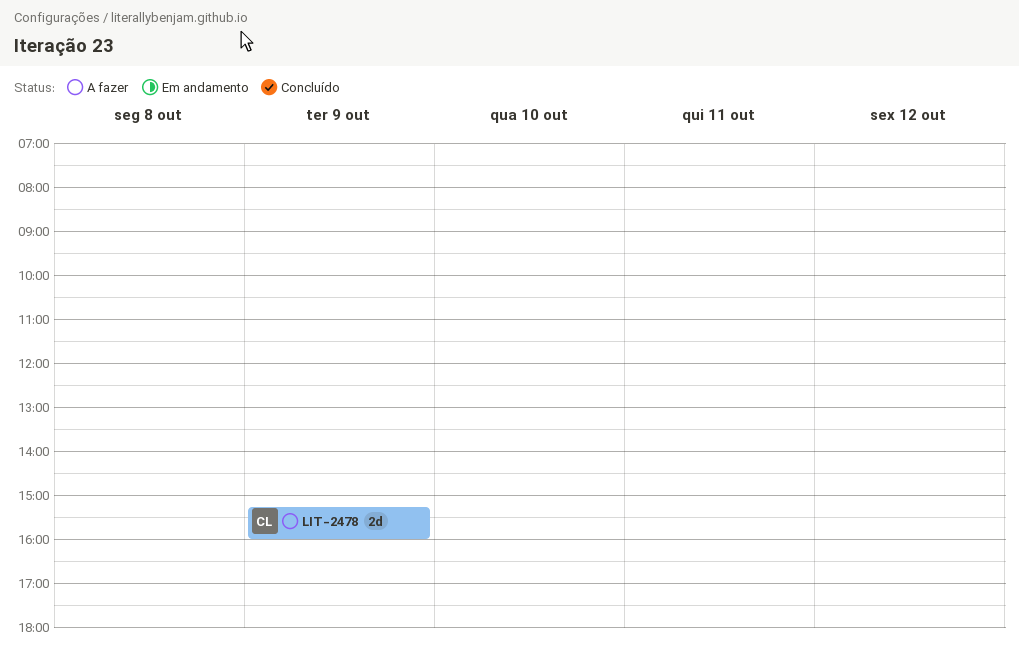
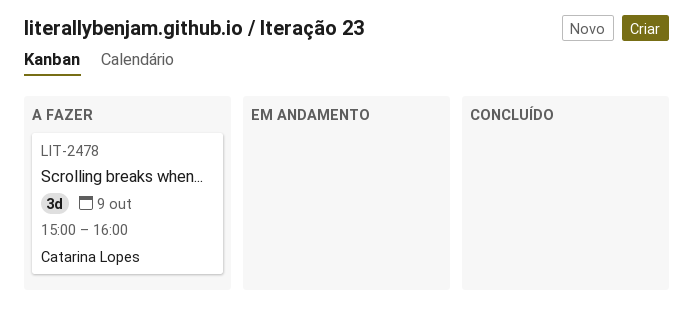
LIT-2478, estimate: 2d -> 3d
LIT-2478, begins: 15:15 -> 15:00

